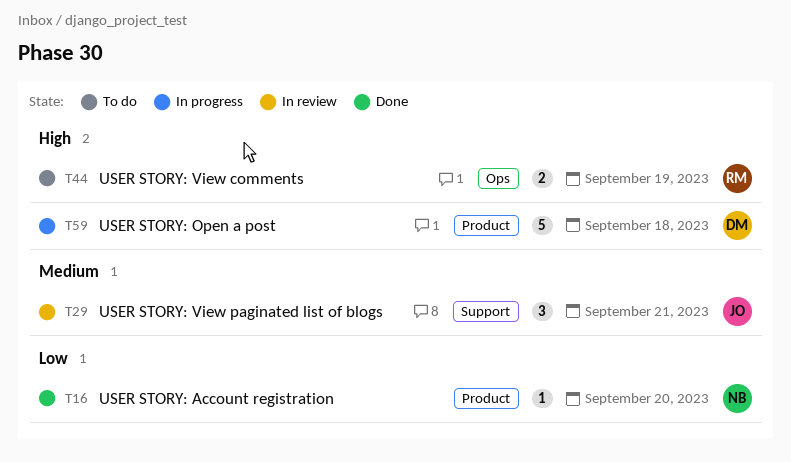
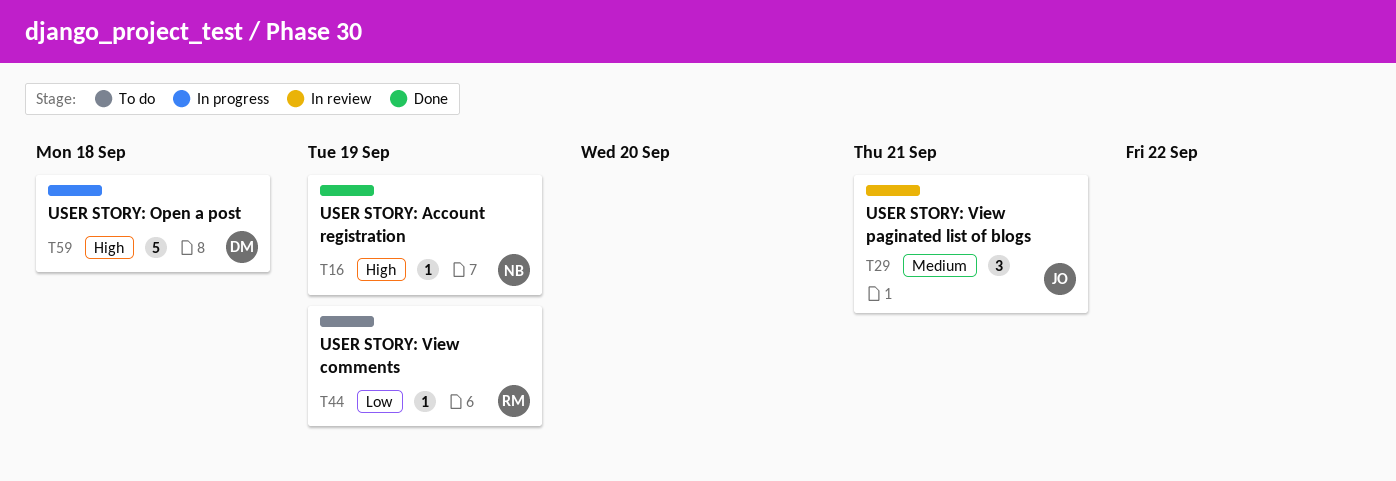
T16, priority: Low -> High
T16, due: Sep 20 -> Sep 19
T44, priority: High -> Low
T44, estimate: 2 -> 1

